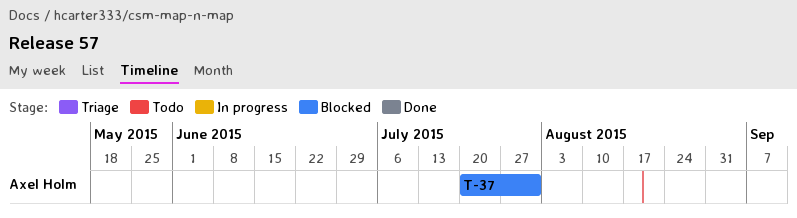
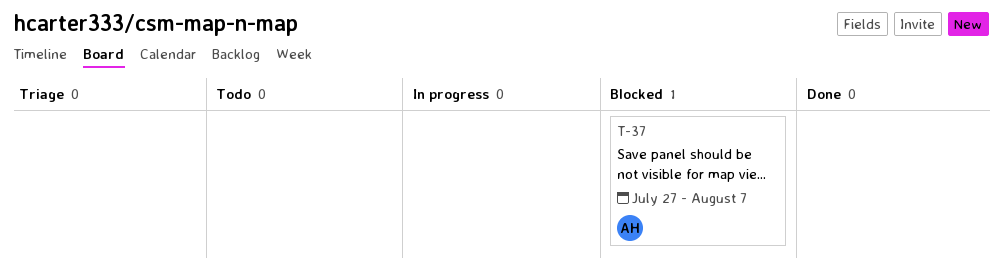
T-37, start: Jul 20 -> Jul 27
T-37, due: Jul 31 -> Aug 7

